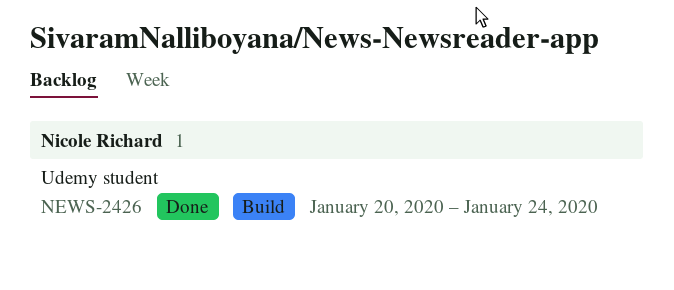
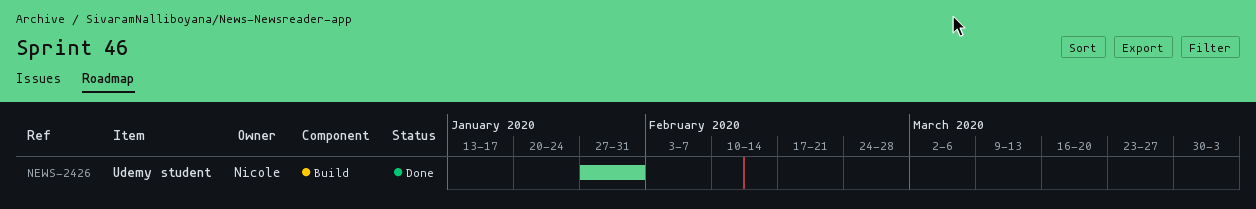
NEWS-2426, start: Jan 20 -> Jan 27
NEWS-2426, due: Jan 24 -> Jan 31

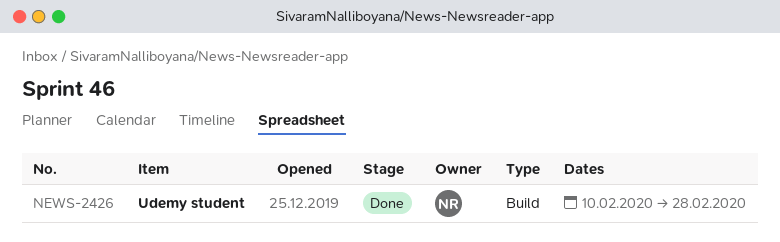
NEWS-2426, start: Jan 27 -> Feb 10
NEWS-2426, due: Jan 31 -> Feb 28

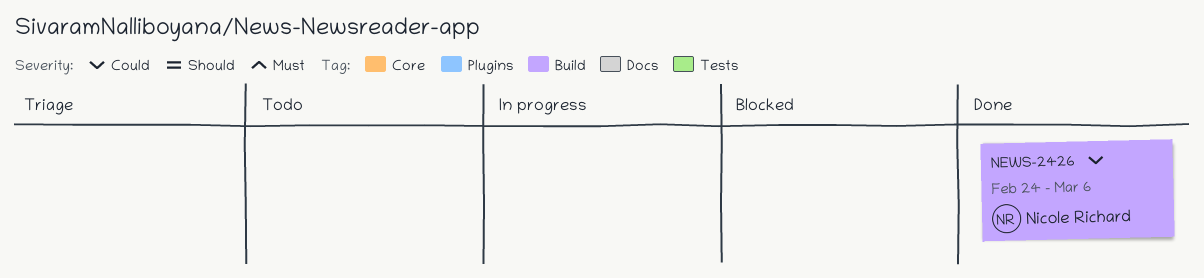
NEWS-2426, start: Feb 10 -> Feb 24
NEWS-2426, due: Feb 28 -> Mar 6

